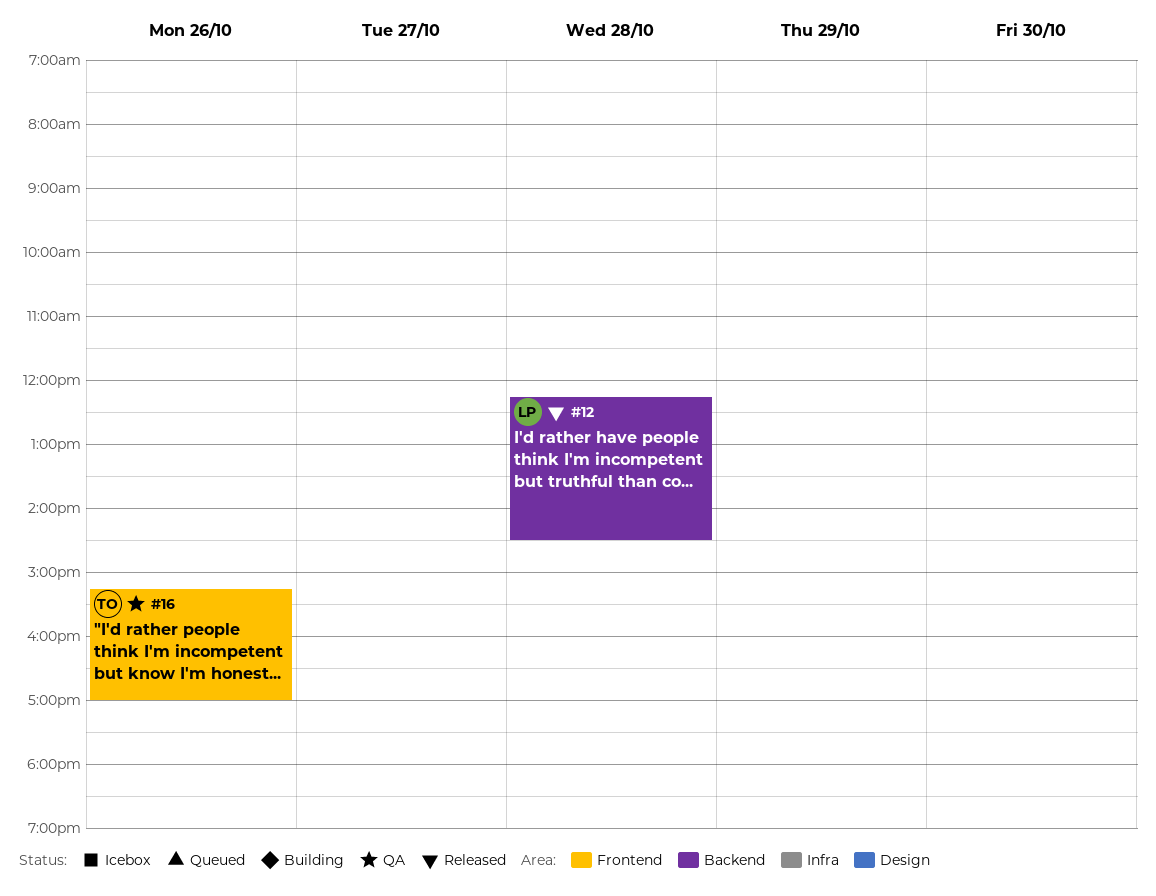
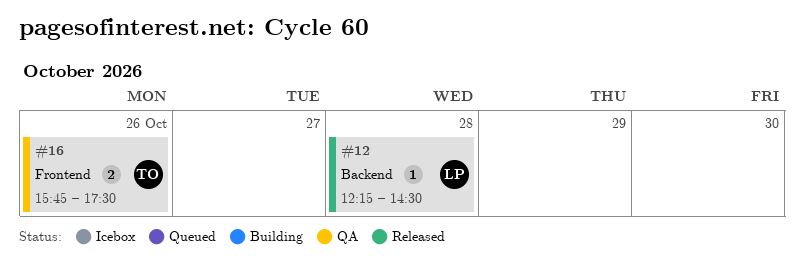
#16, begins: 15:15 -> 15:45
#16, ends: 17:00 -> 17:30

